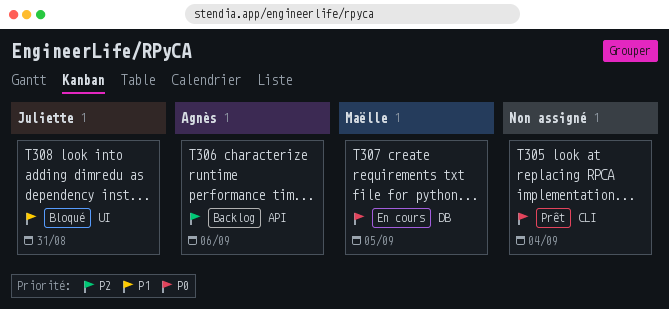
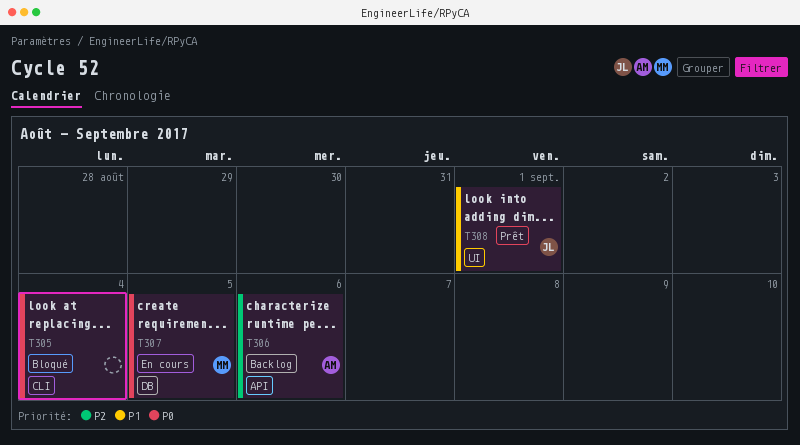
T305, status: Prêt -> Bloqué
T308, status: Bloqué -> Prêt
T308, due: Aug 31 -> Sep 1

